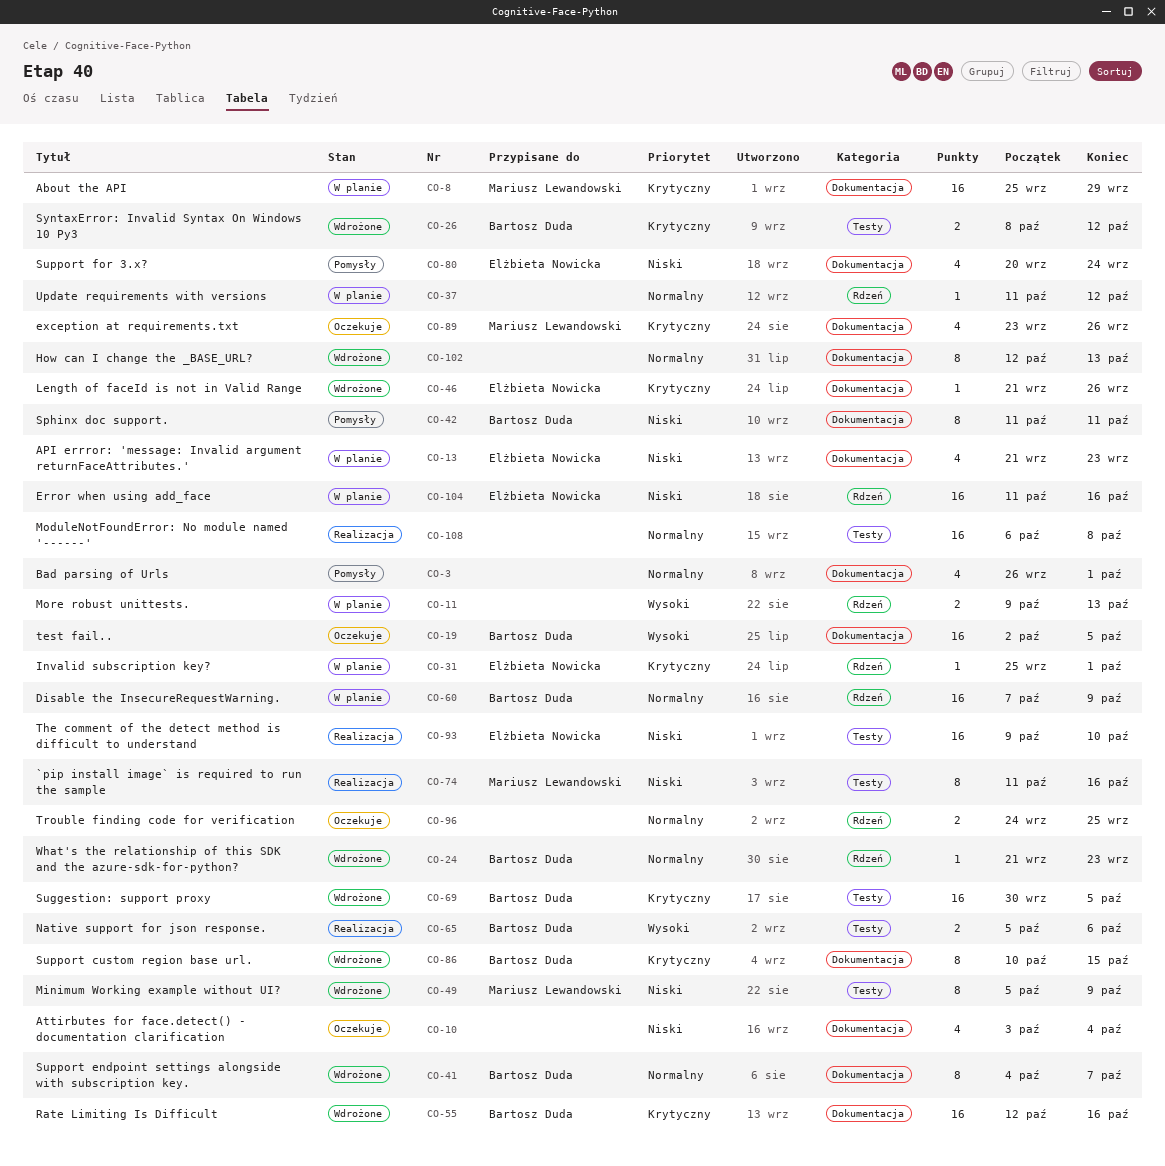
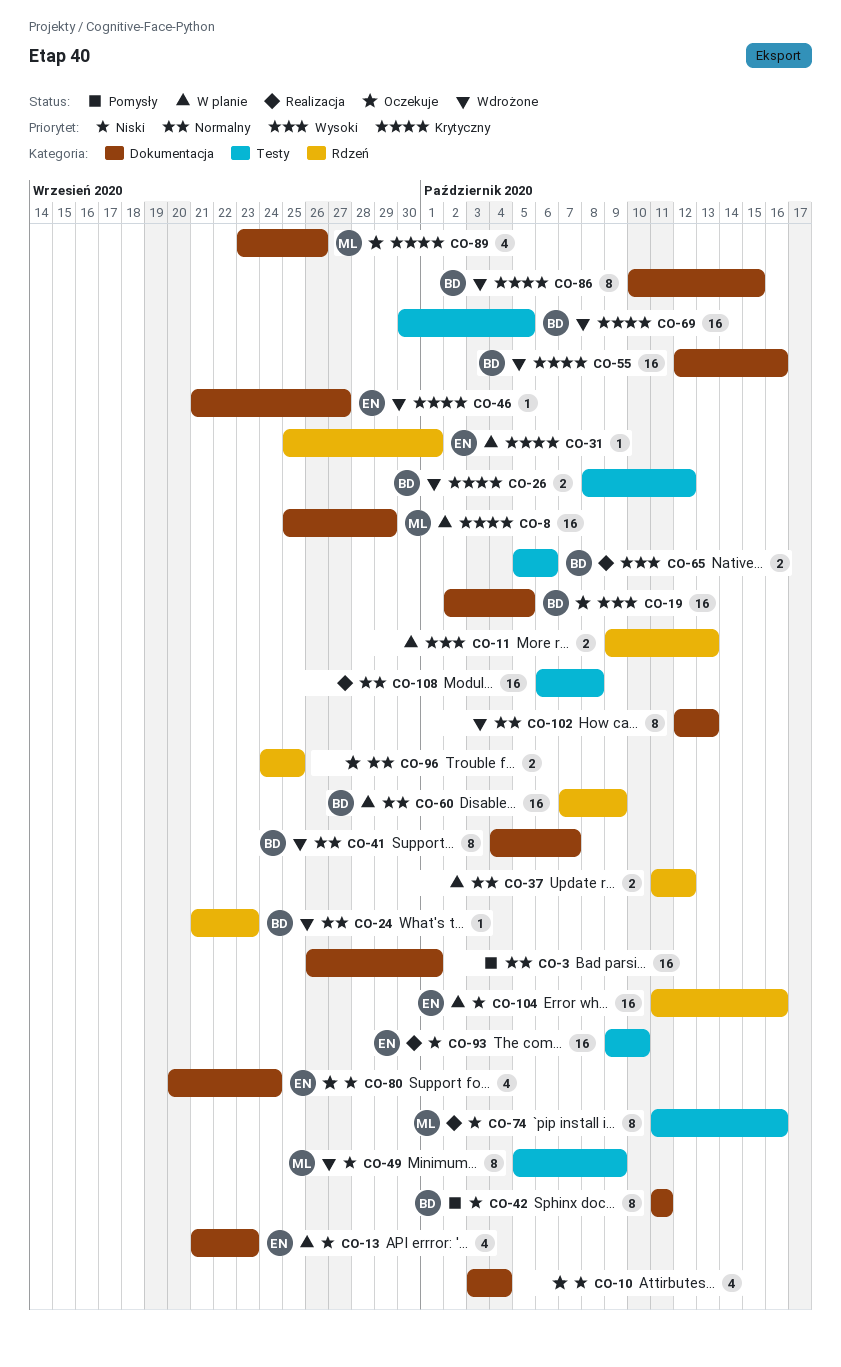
CO-3, estimate: 4 -> 16
CO-37, estimate: 1 -> 2
CO-46, due: Sep 26 -> Sep 27
CO-80, status: Pomysły -> Oczekuje

